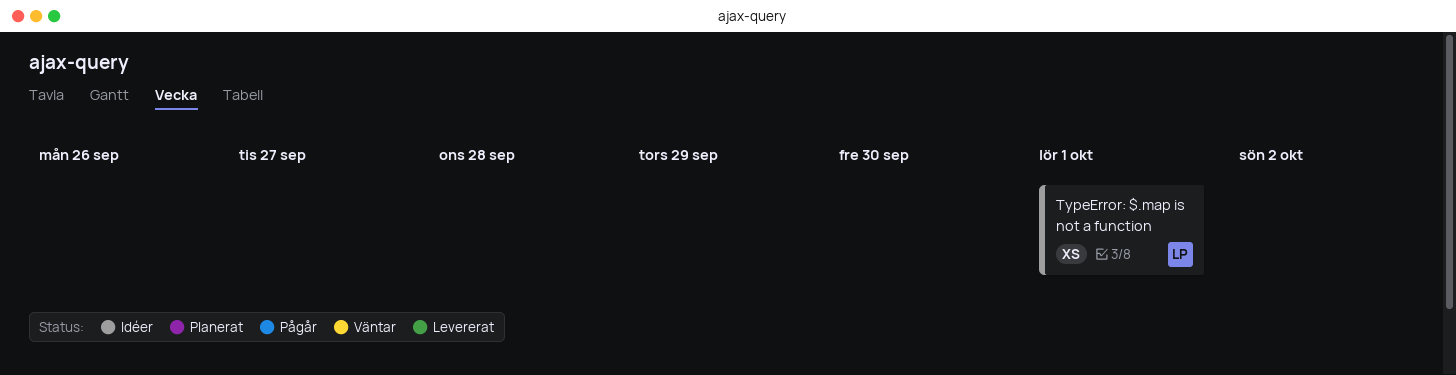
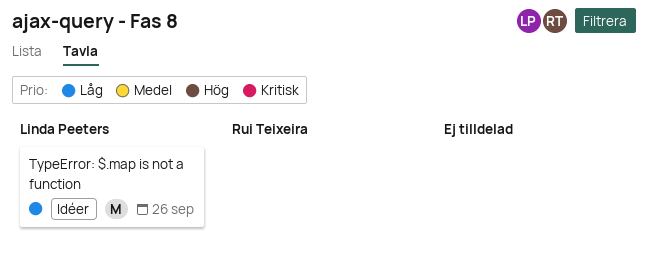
TypeError: $.map is not a function, estimate: XS -> M
TypeError: $.map is not a function, due: Oct 1 -> Sep 26

